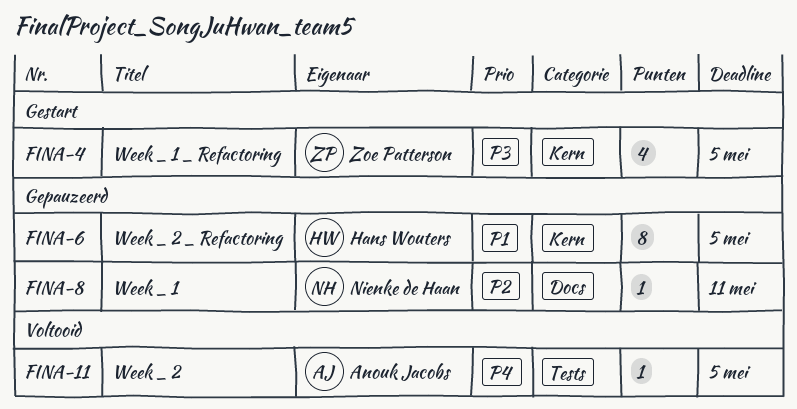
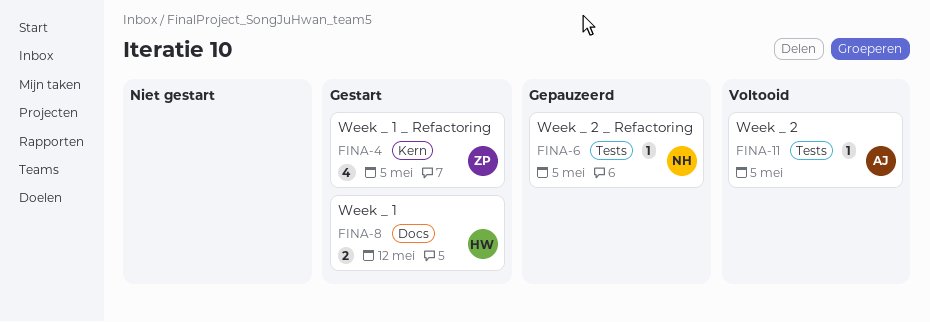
FINA-6, owner: Hans Wouters -> Nienke de Haan
FINA-6, label: Kern -> Tests
FINA-6, estimate: 8 -> 1
FINA-8, status: Gepauzeerd -> Gestart
FINA-8, owner: Nienke de Haan -> Hans Wouters
FINA-8, estimate: 1 -> 2
FINA-8, due: May 11 -> May 12

